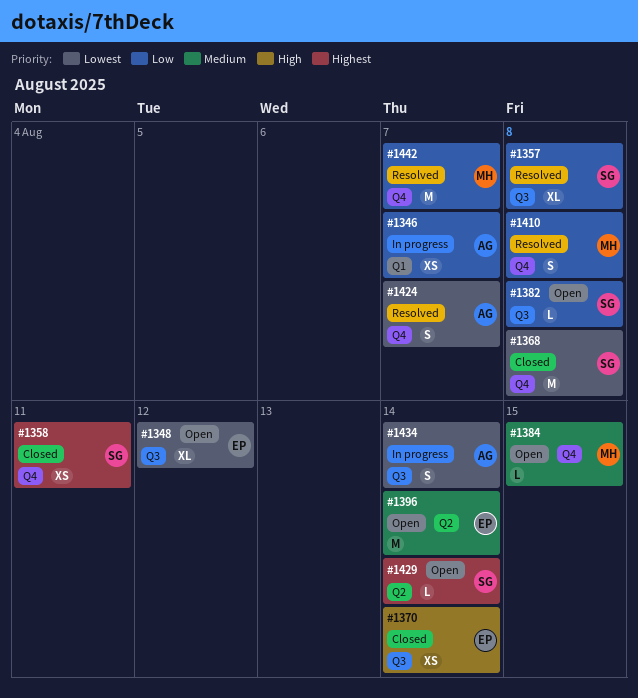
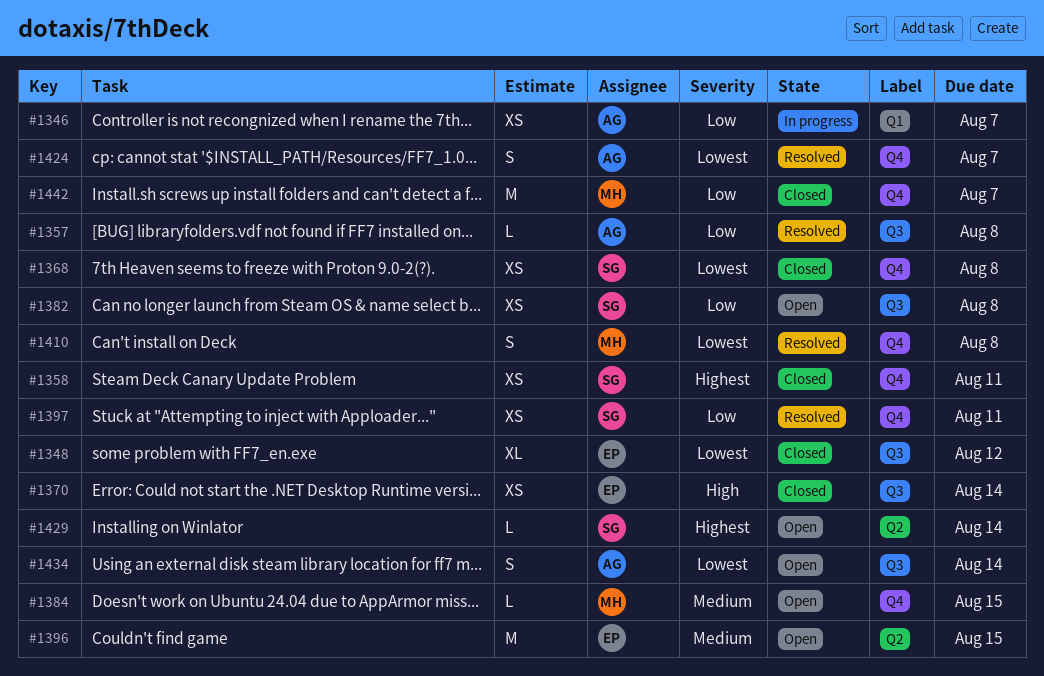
#1348, status: Open -> Closed
#1357, owner: SG -> AG
#1357, estimate: XL -> L
#1368, estimate: M -> XS
#1382, estimate: L -> XS
#1396, due: Aug 14 -> Aug 15
#1397: none -> present
#1410, priority: Low -> Lowest
#1434, status: In progress -> Open
#1442, status: Resolved -> Closed

